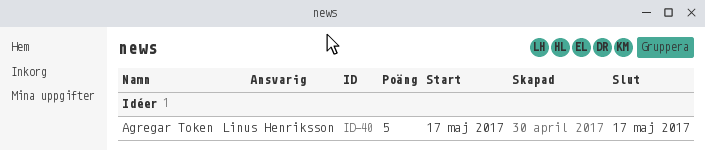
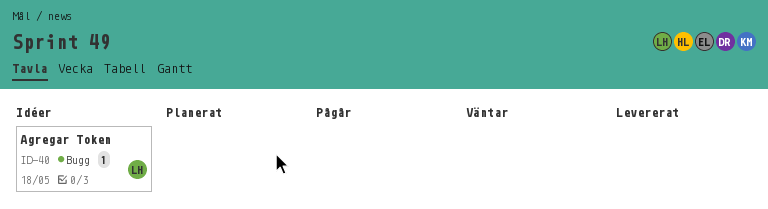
ID-40, estimate: 5 -> 1
ID-40, due: May 17 -> May 18

